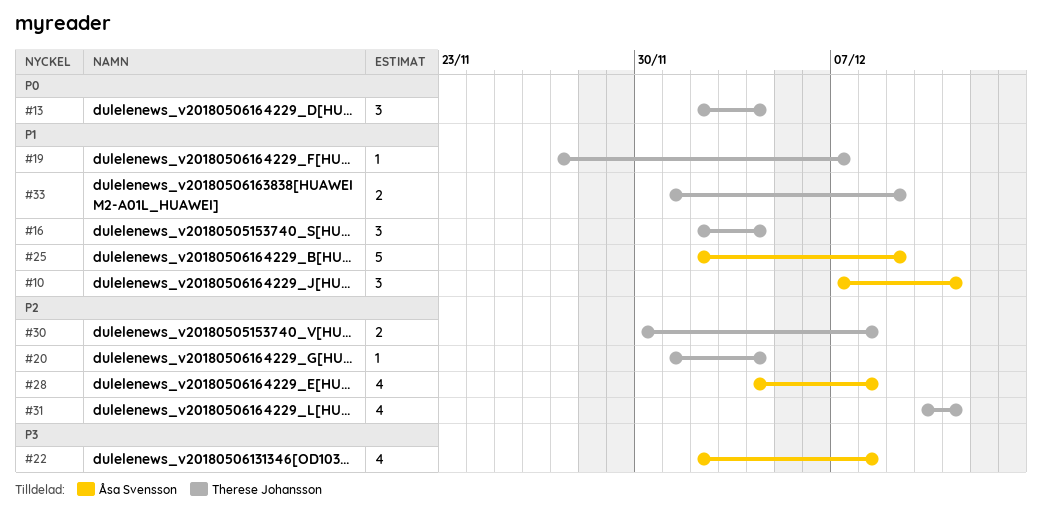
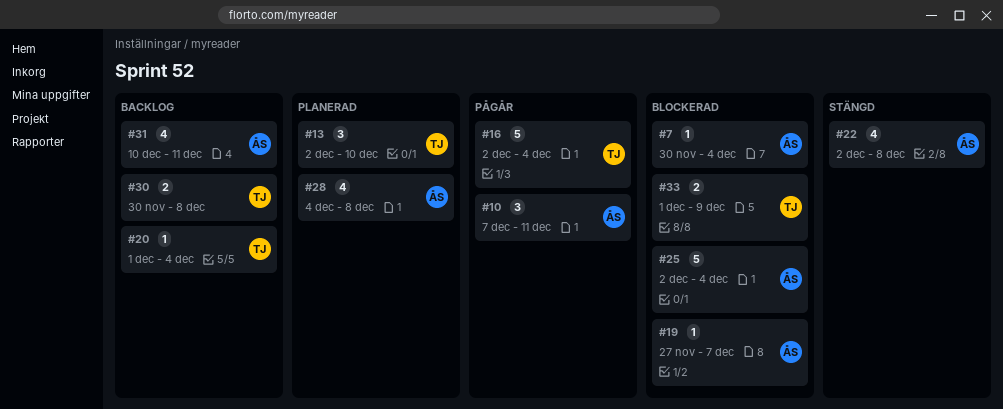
#7: none -> present
#13, due: Dec 4 -> Dec 10
#16, estimate: 3 -> 5
#19, owner: Therese Johansson -> Åsa Svensson
#25, due: Dec 9 -> Dec 4
#31, owner: Therese Johansson -> Åsa Svensson

